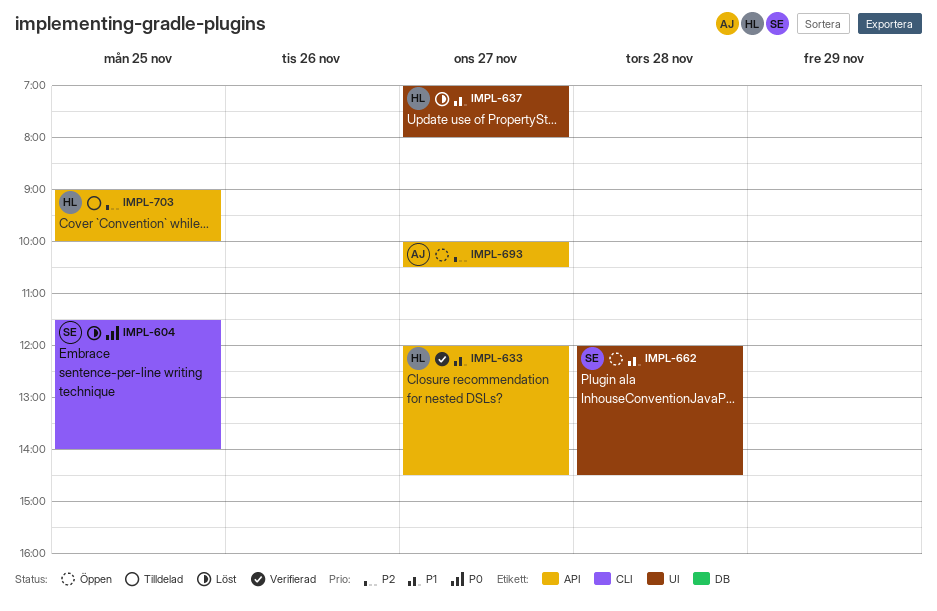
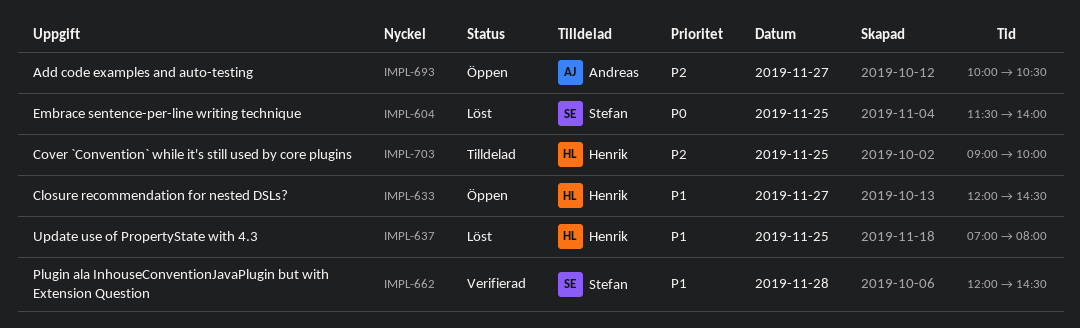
IMPL-633, status: Verifierad -> Öppen
IMPL-637, day: Nov 27 -> Nov 25
IMPL-662, status: Öppen -> Verifierad

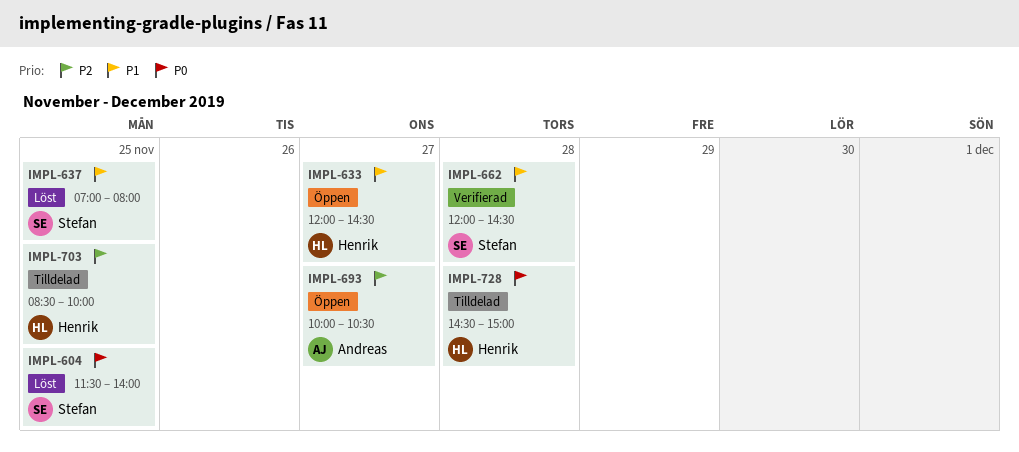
IMPL-637, owner: Henrik -> Stefan
IMPL-703, begins: 09:00 -> 08:30
IMPL-728: none -> present

